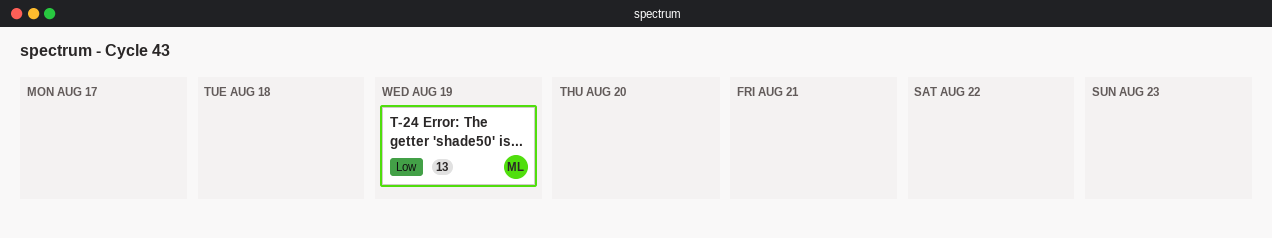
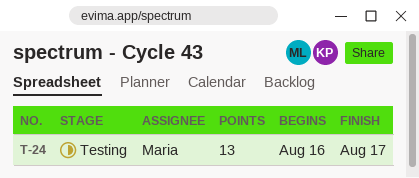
T-24, due: Aug 19 -> Aug 17

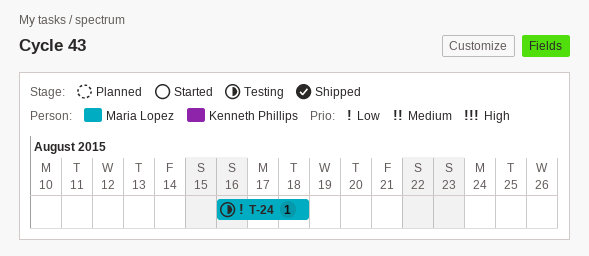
T-24, estimate: 13 -> 1
T-24, due: Aug 17 -> Aug 18

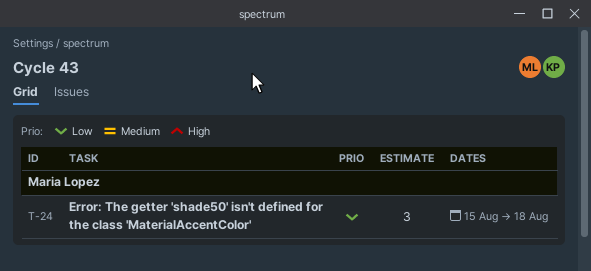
T-24, estimate: 1 -> 3
T-24, start: Aug 16 -> Aug 15

